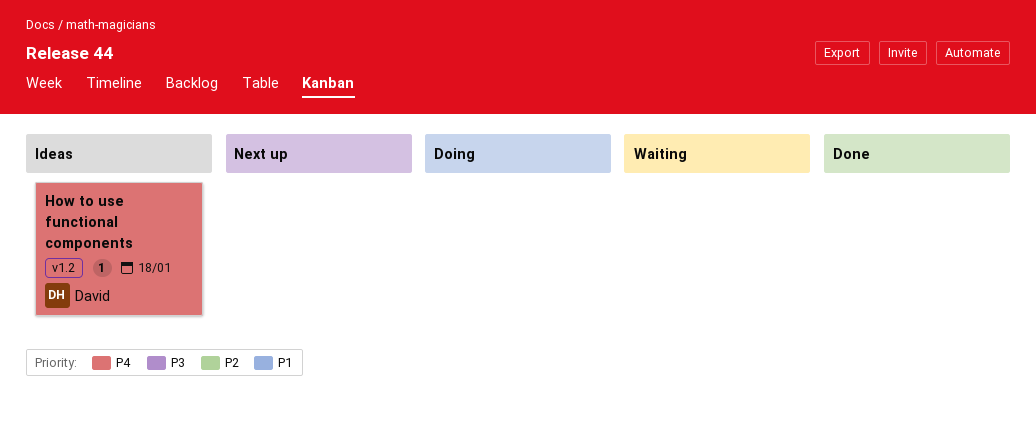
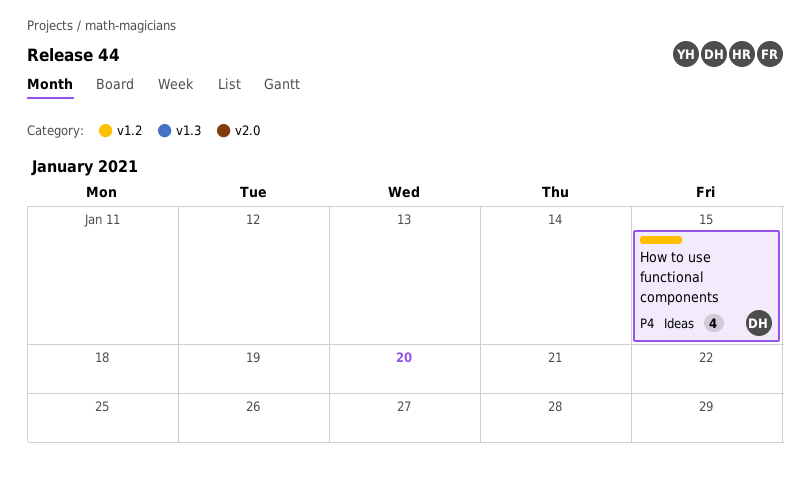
How to use functional components, estimate: 1 -> 4
How to use functional components, due: Jan 18 -> Jan 15

